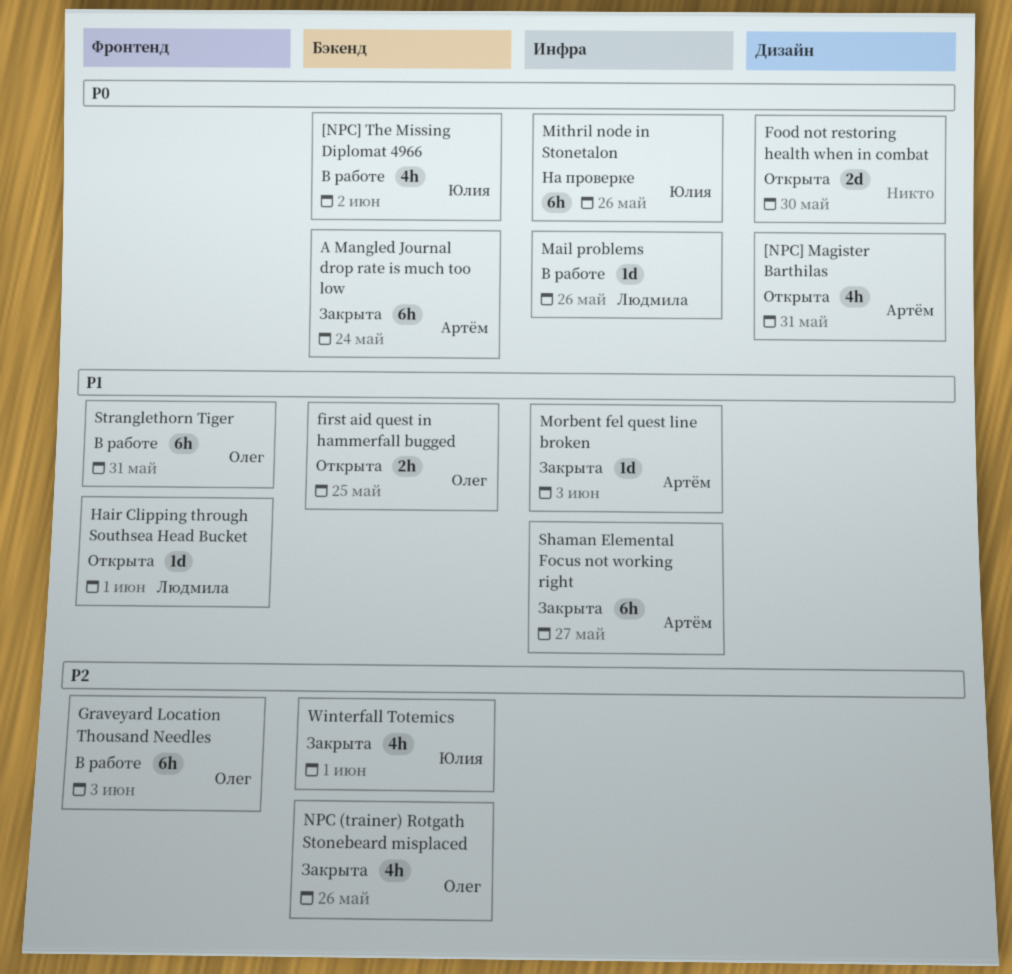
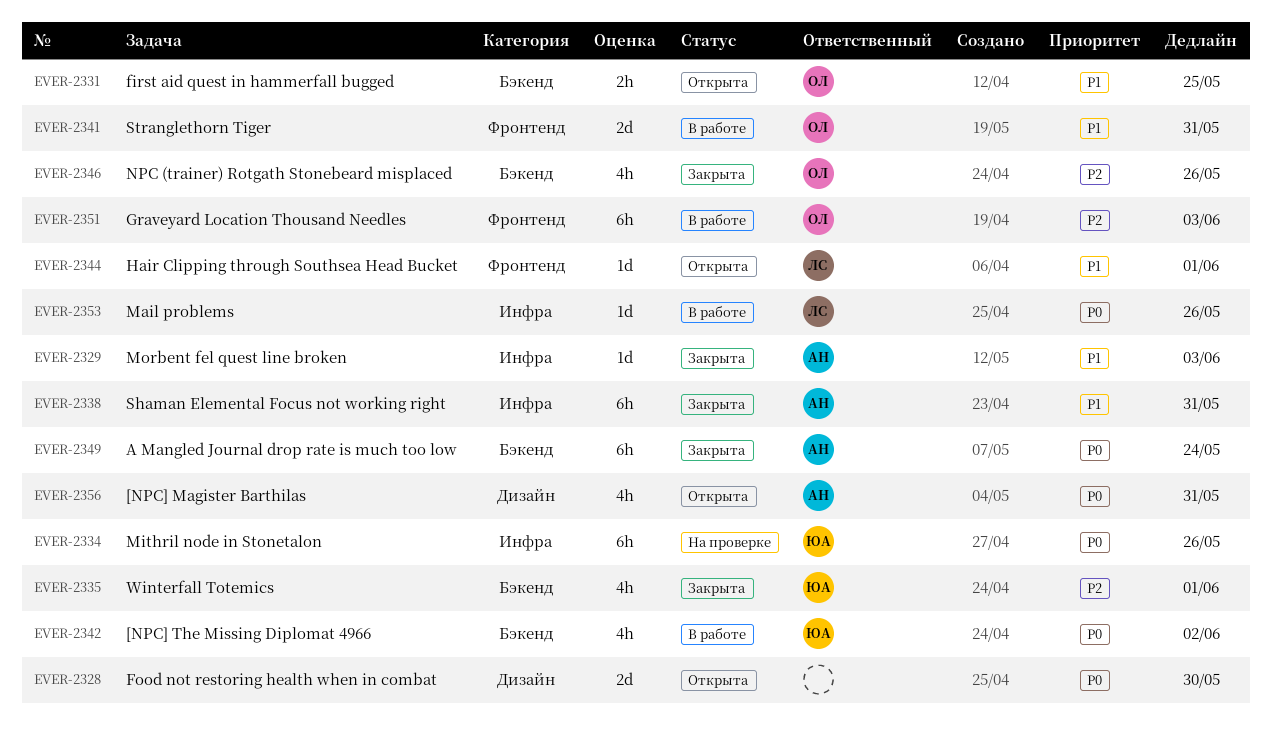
Shaman Elemental Focus not working right, due: May 27 -> May 31
Stranglethorn Tiger, estimate: 6h -> 2d

